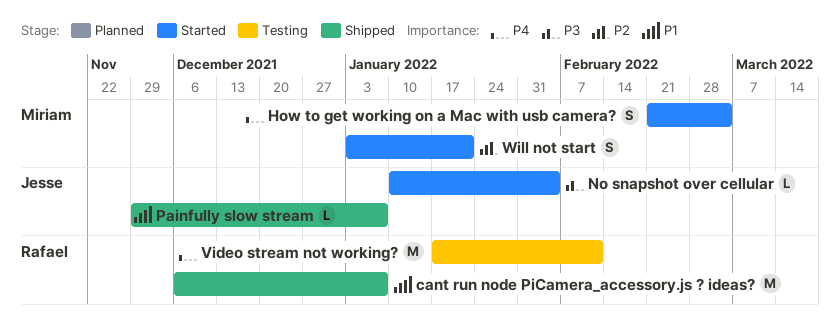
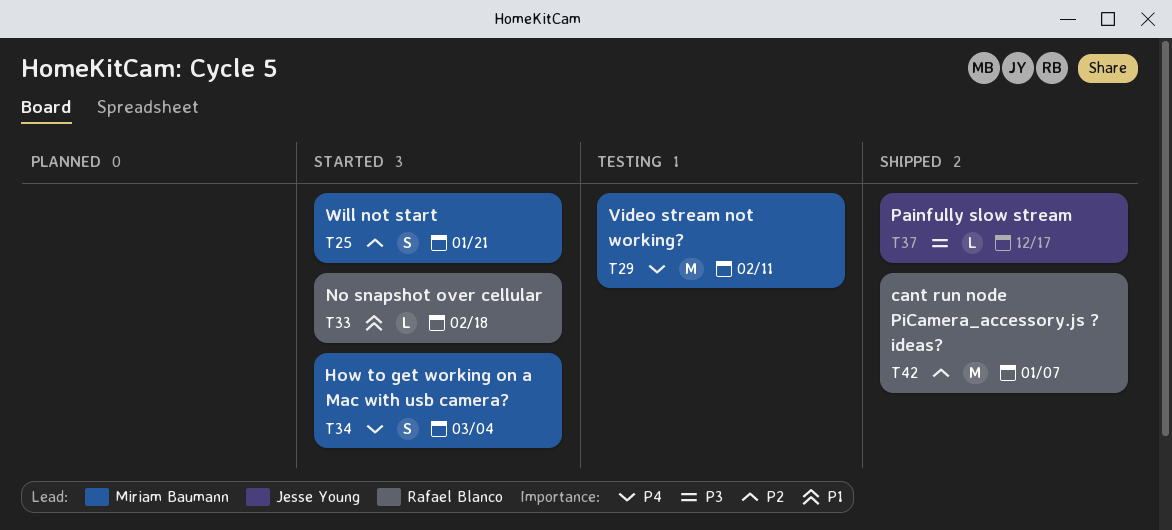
cant run node PiCamera_accessory.js ? ideas?, priority: P1 -> P2
No snapshot over cellular, owner: Jesse Young -> Rafael Blanco
No snapshot over cellular, priority: P3 -> P1
No snapshot over cellular, due: Feb 4 -> Feb 18
Painfully slow stream, priority: P1 -> P3
Painfully slow stream, due: Jan 7 -> Dec 17
Video stream not working?, owner: Rafael Blanco -> Miriam Baumann

